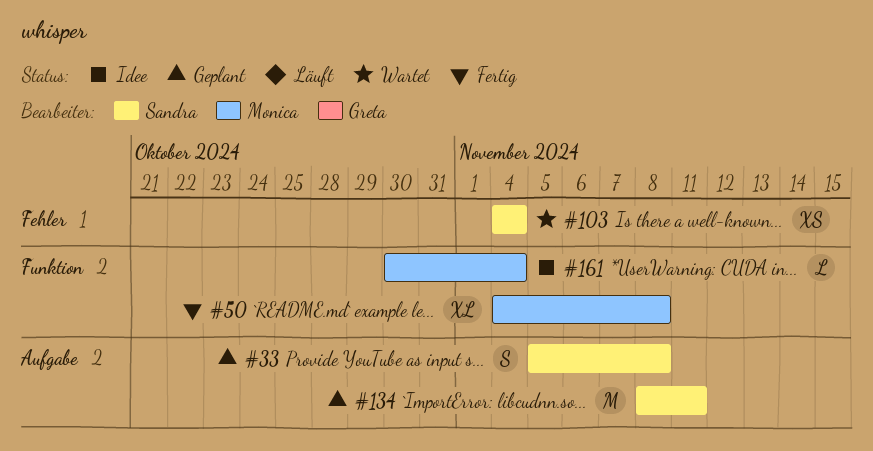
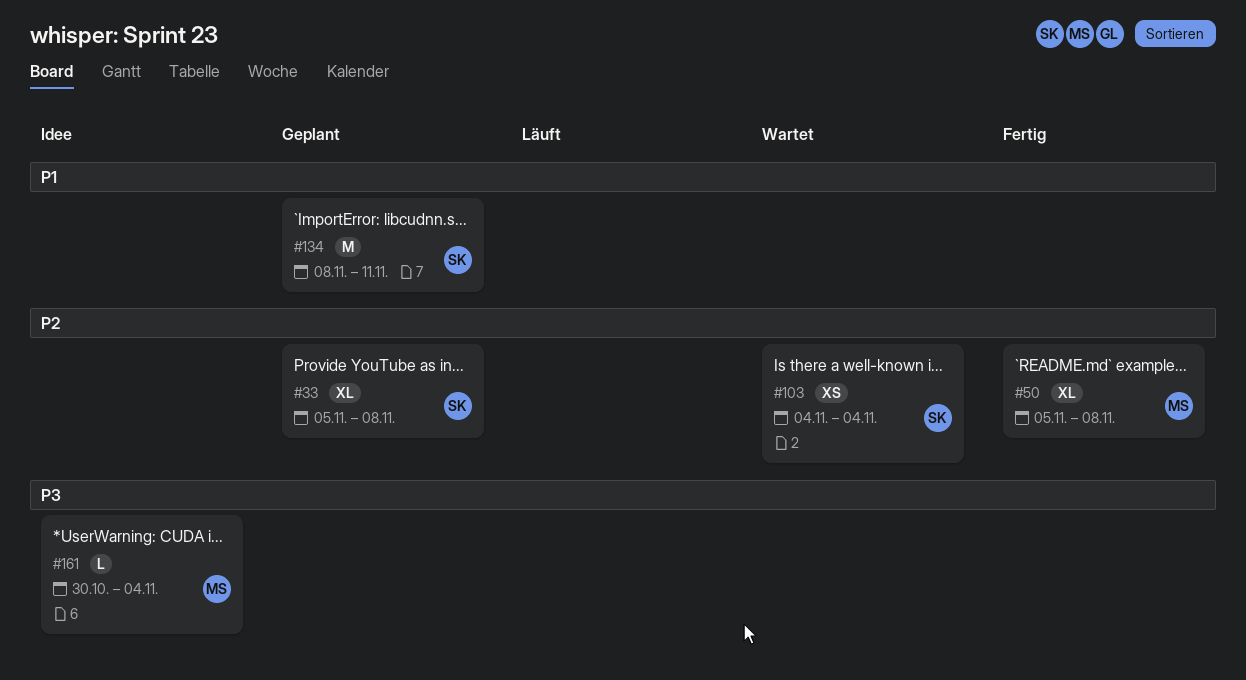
#33, estimate: S -> XL
#50, start: Nov 4 -> Nov 5

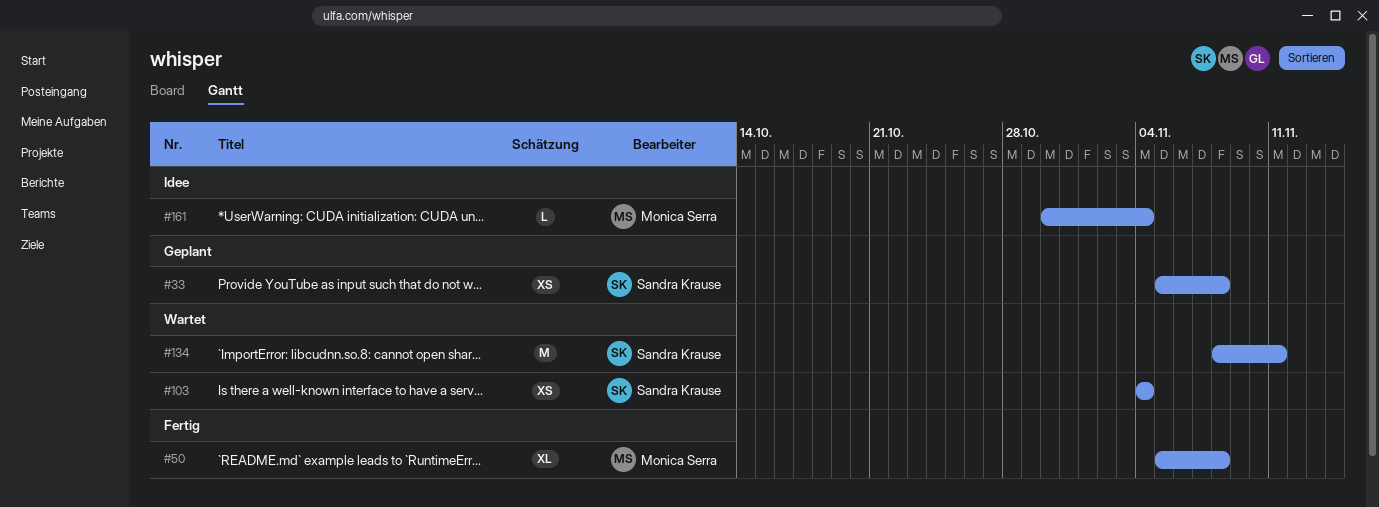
#33, estimate: XL -> XS
#134, status: Geplant -> Wartet

